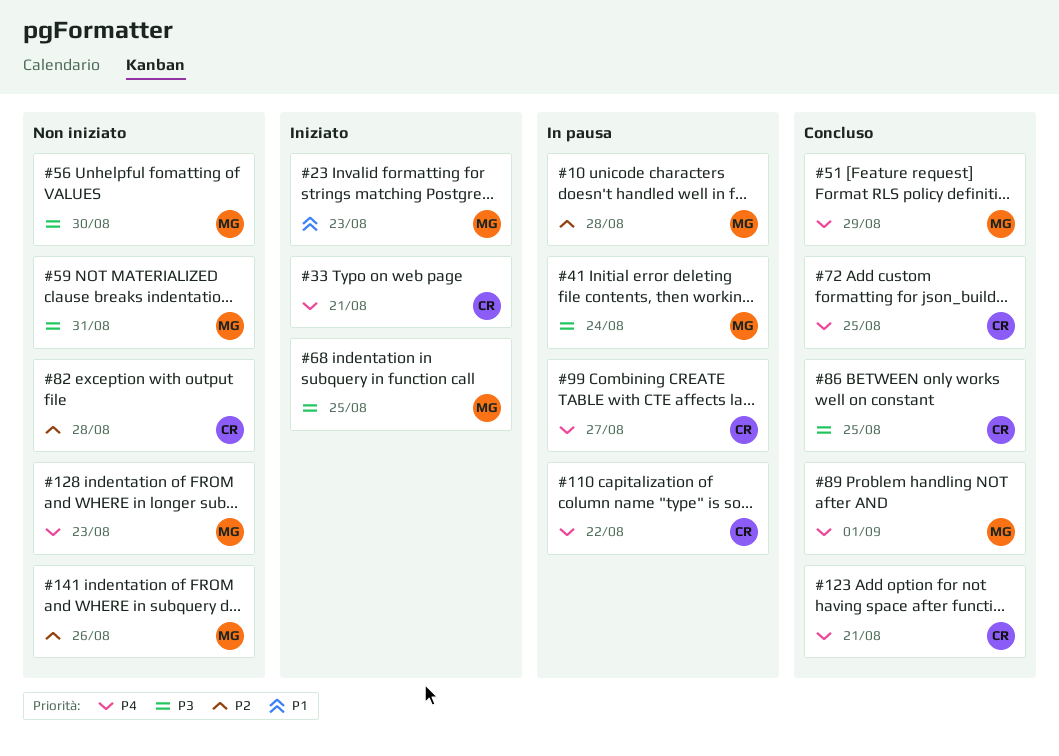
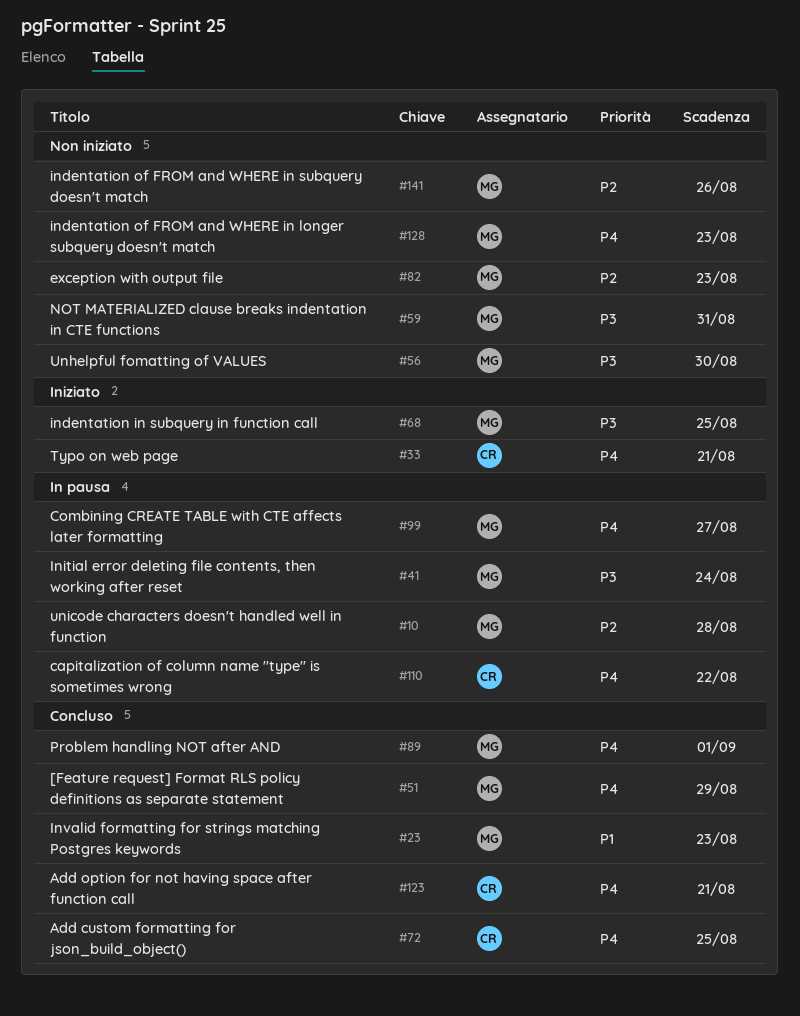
#23, status: Iniziato -> Concluso
#82, owner: CR -> MG
#82, due: Aug 28 -> Aug 23
#86: present -> none
#99, owner: CR -> MG

